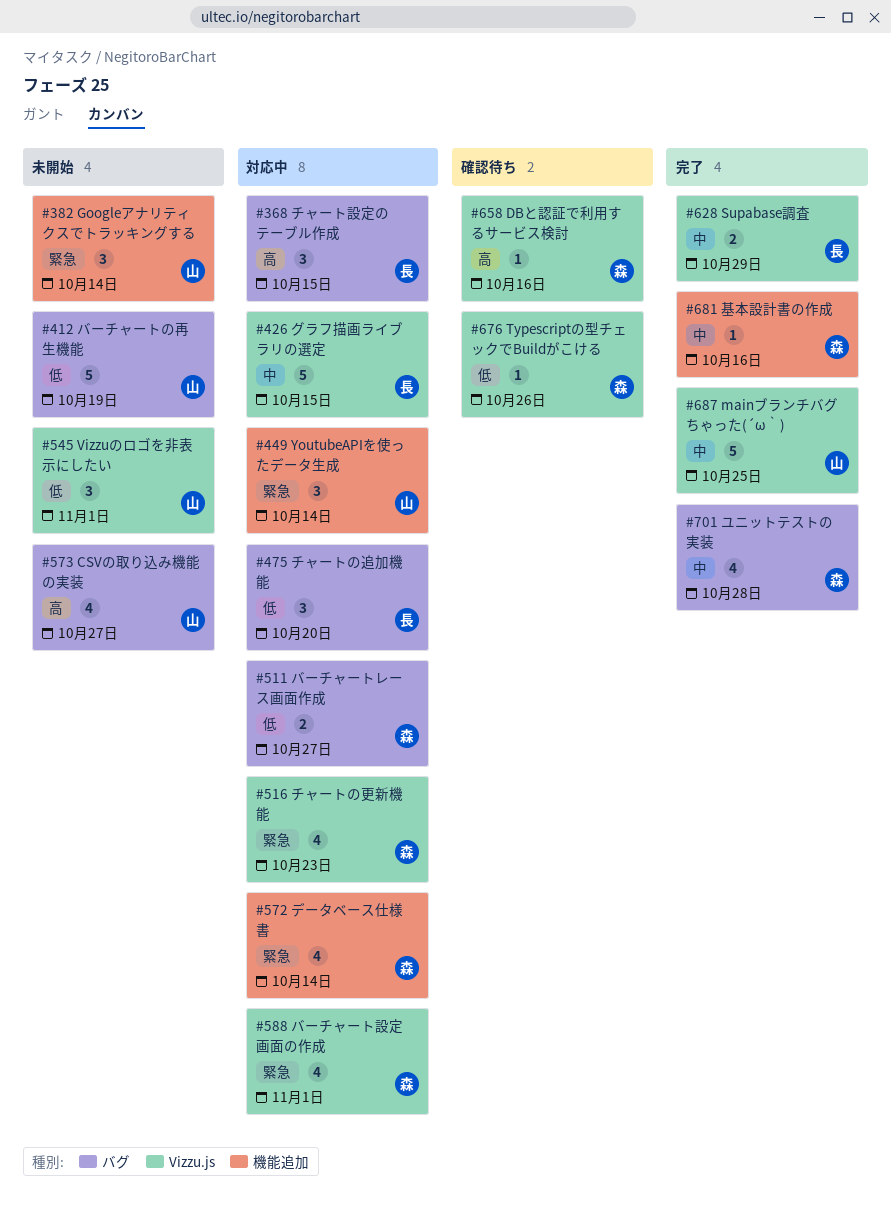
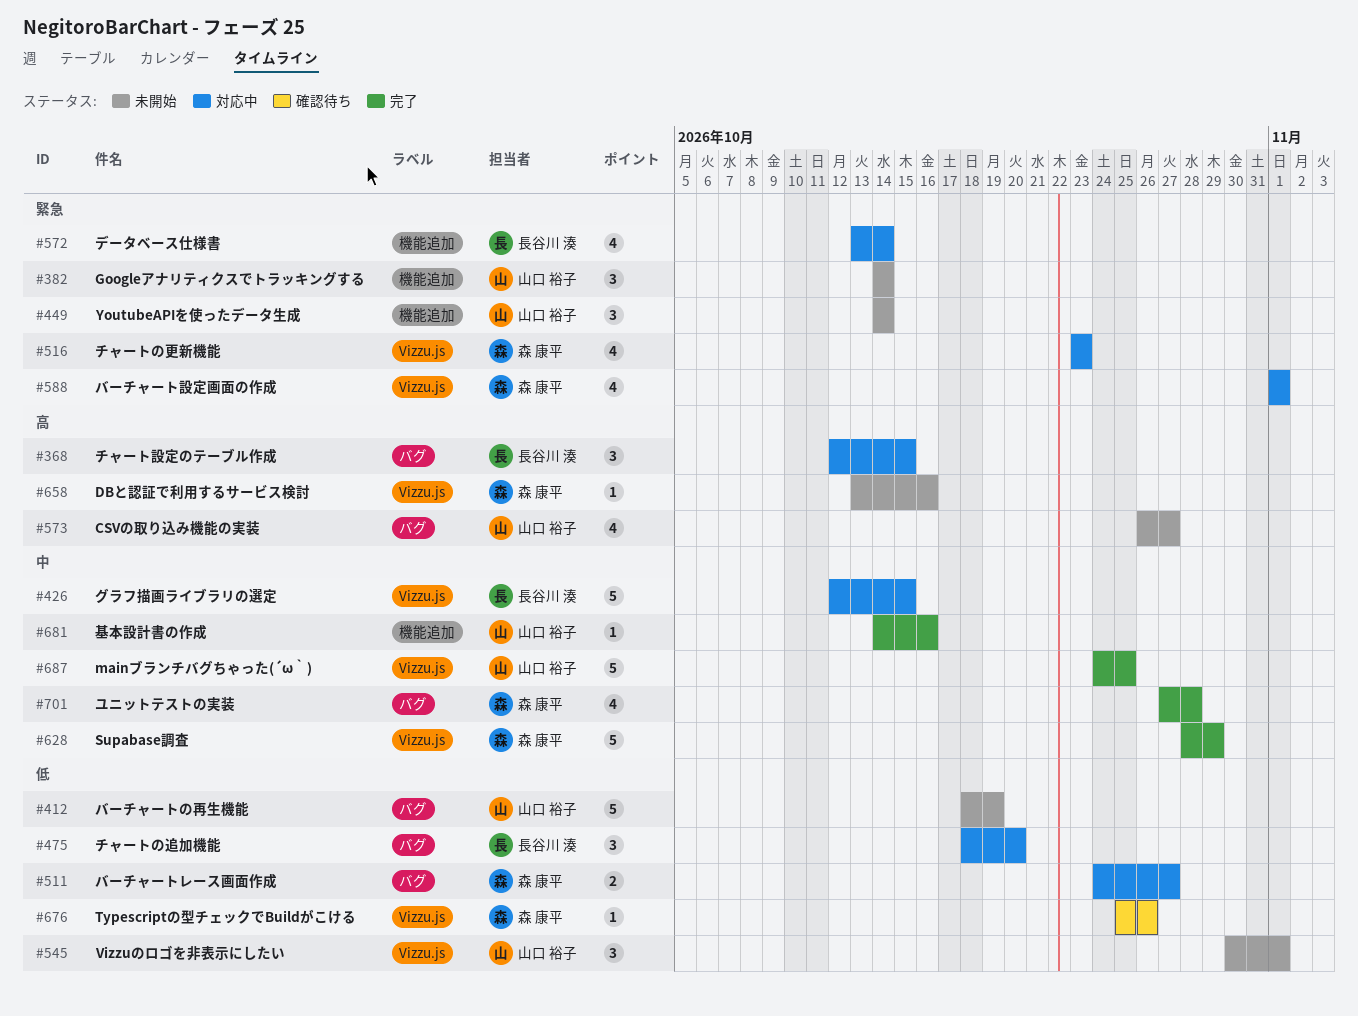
#449, status: 対応中 -> 未開始
#572, owner: 森 康平 -> 長谷川 湊
#628, owner: 長谷川 湊 -> 森 康平
#628, estimate: 2 -> 5
#658, status: 確認待ち -> 未開始
#681, owner: 森 康平 -> 山口 裕子

